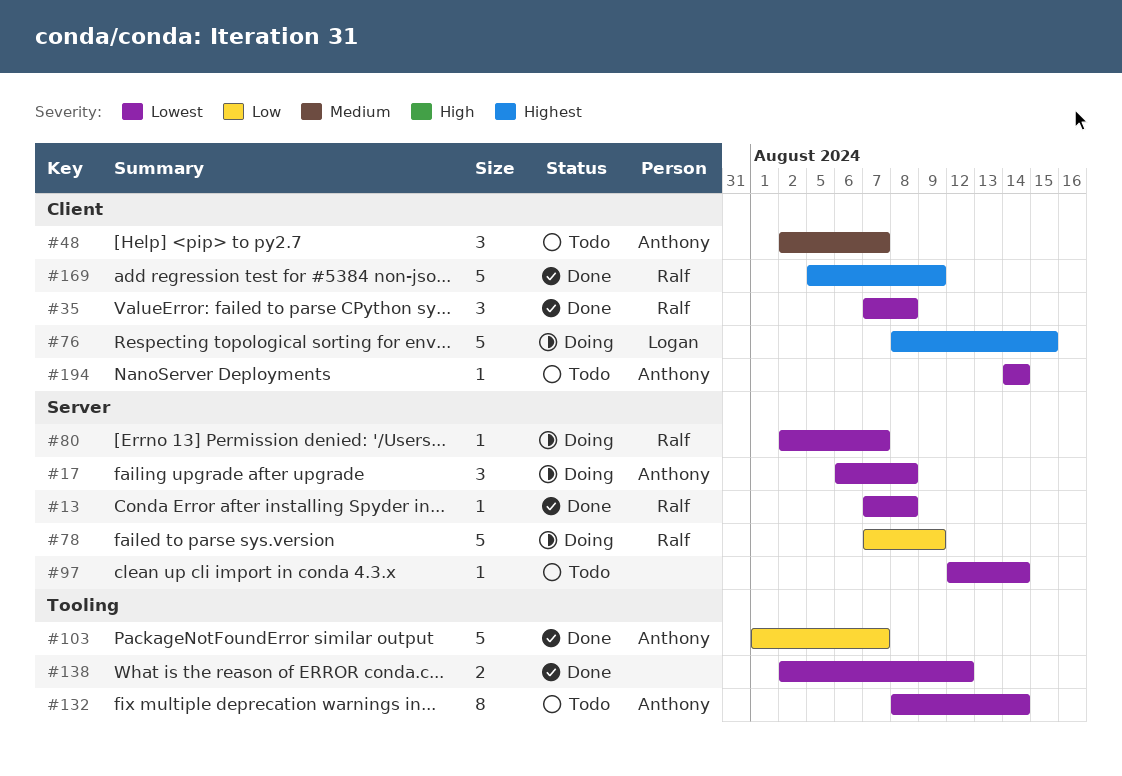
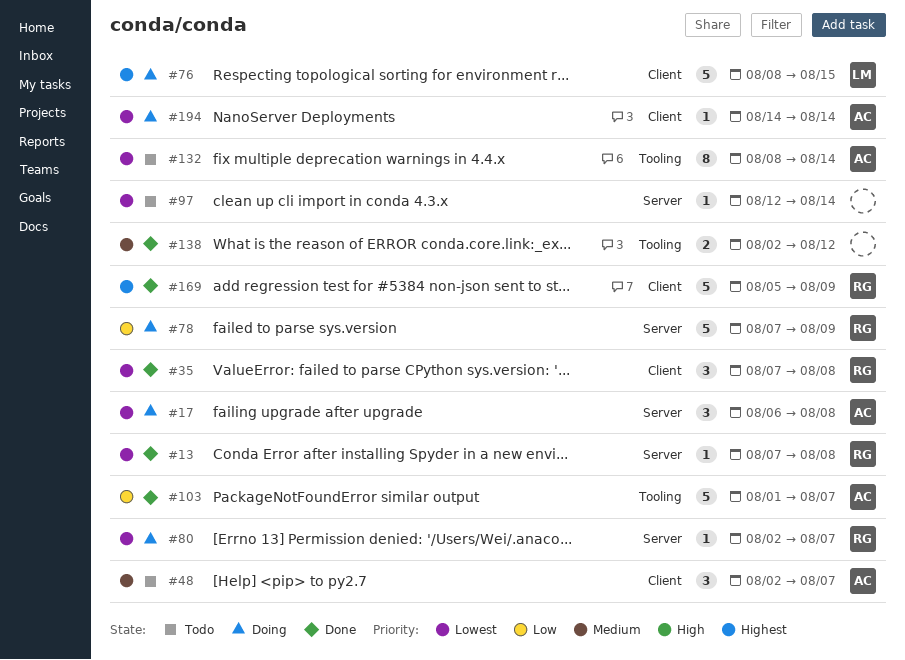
#138, priority: Lowest -> Medium
#194, status: Todo -> Doing

